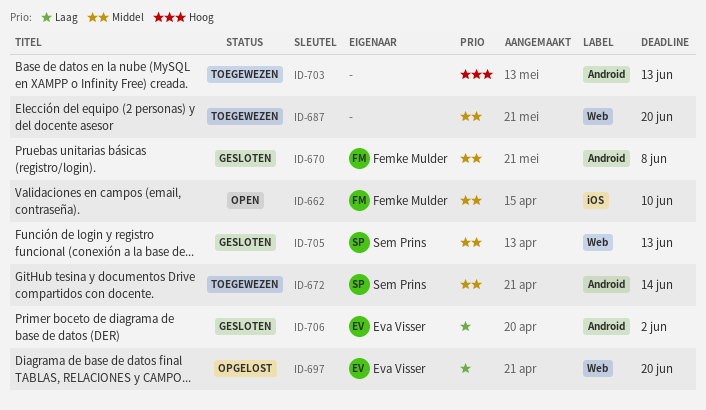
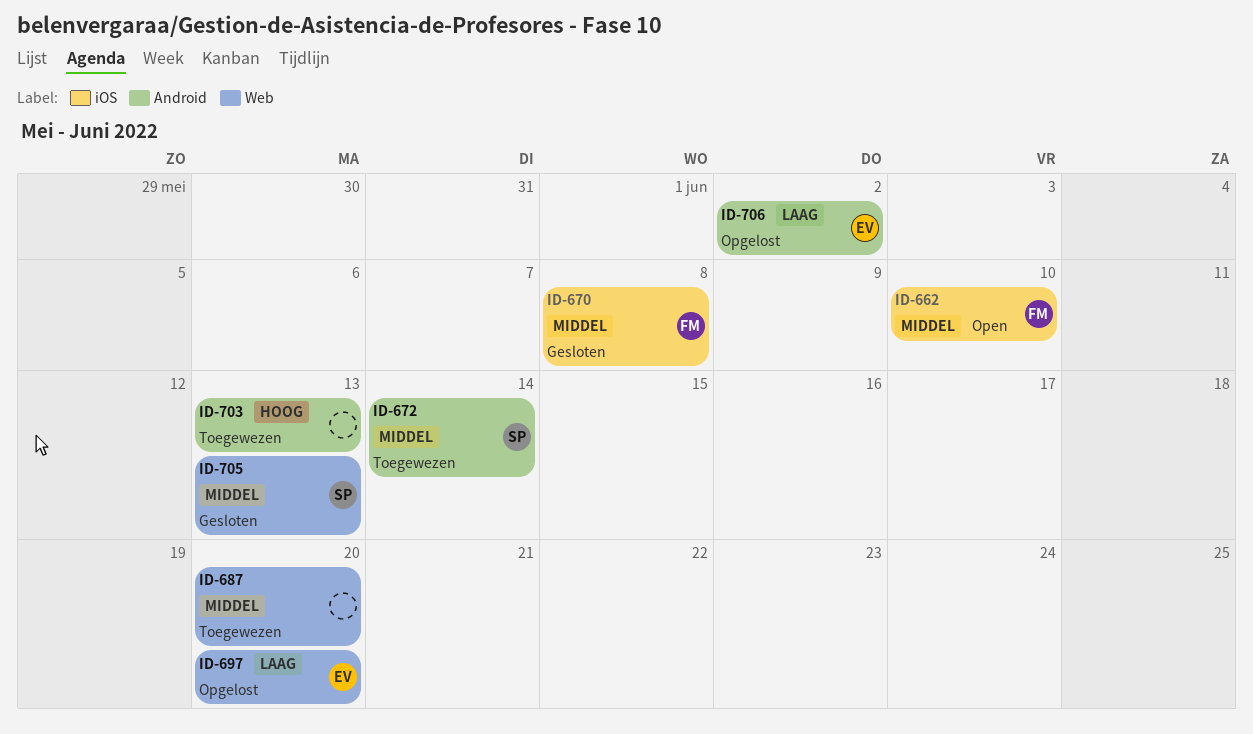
ID-670, label: Android -> iOS
ID-706, status: Gesloten -> Opgelost

